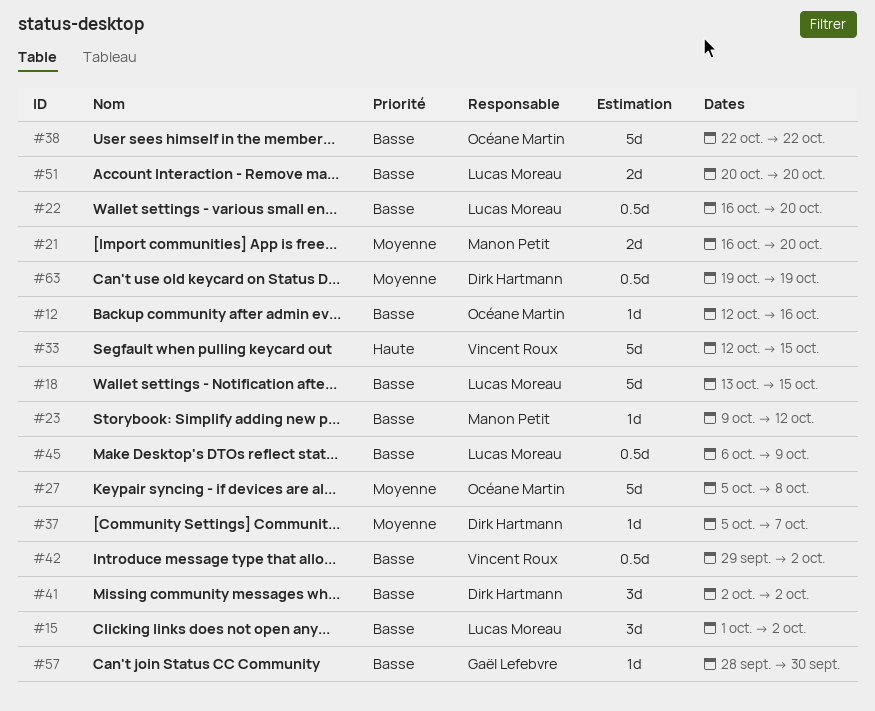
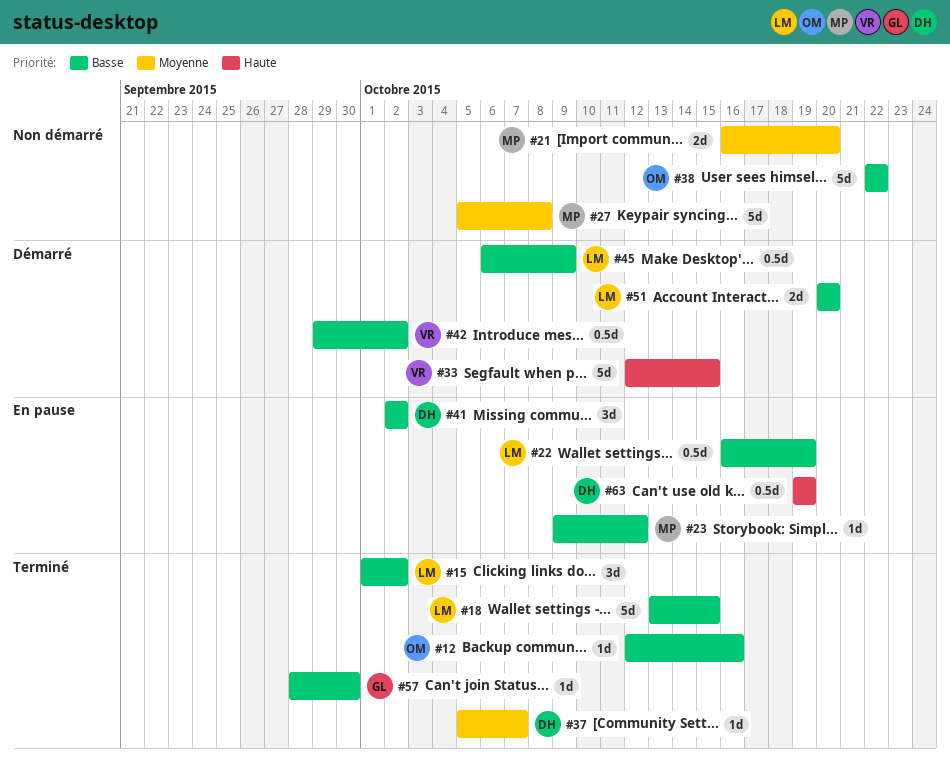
#22, due: Oct 20 -> Oct 19
#27, owner: Océane Martin -> Manon Petit
#63, priority: Moyenne -> Haute

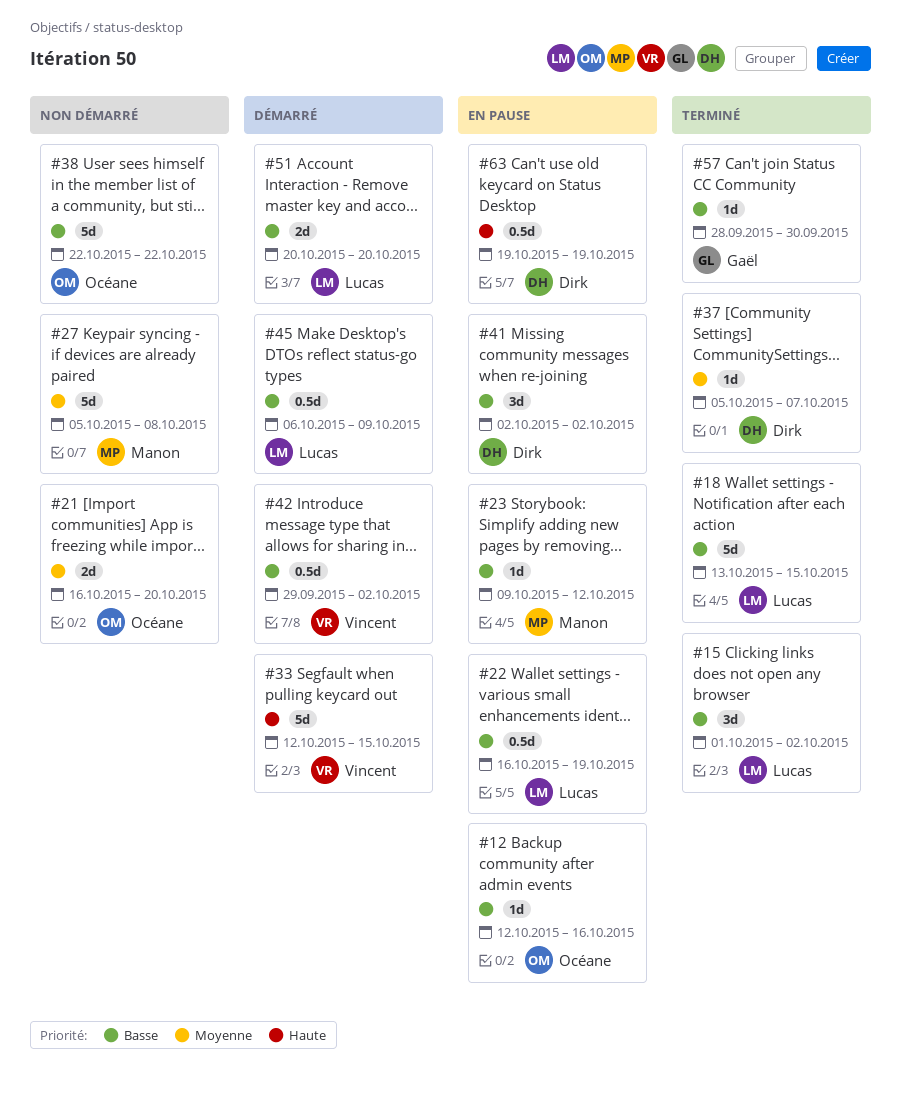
#12, status: Terminé -> En pause
#21, owner: Manon -> Océane

